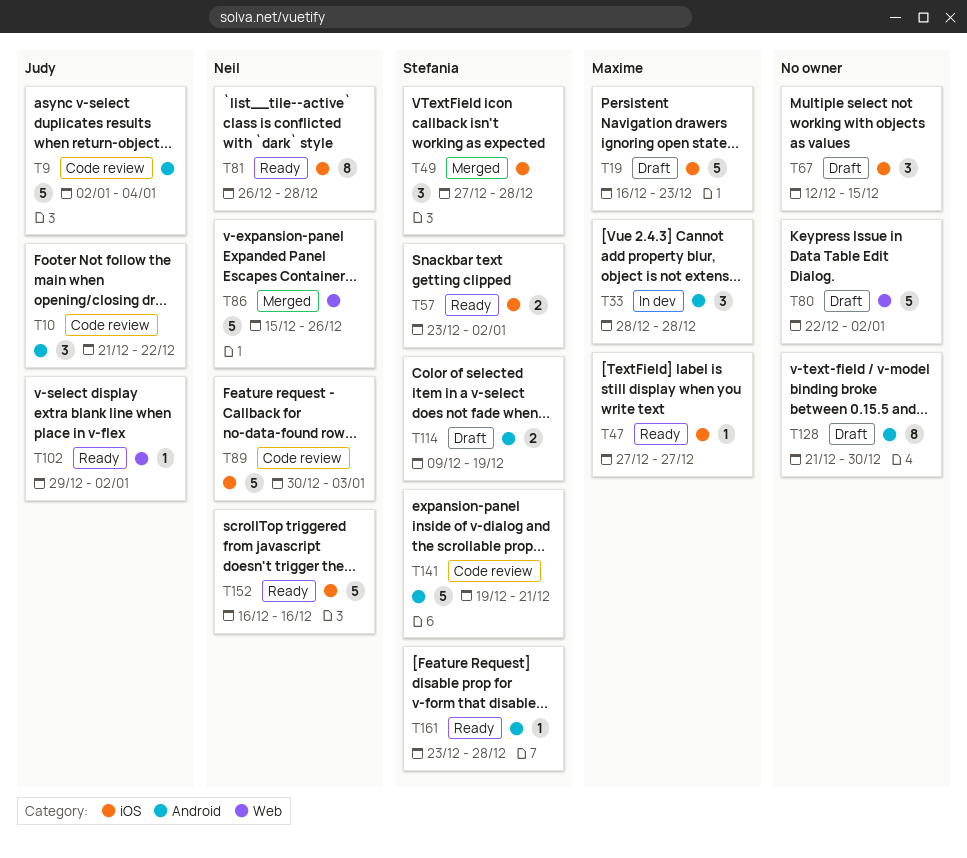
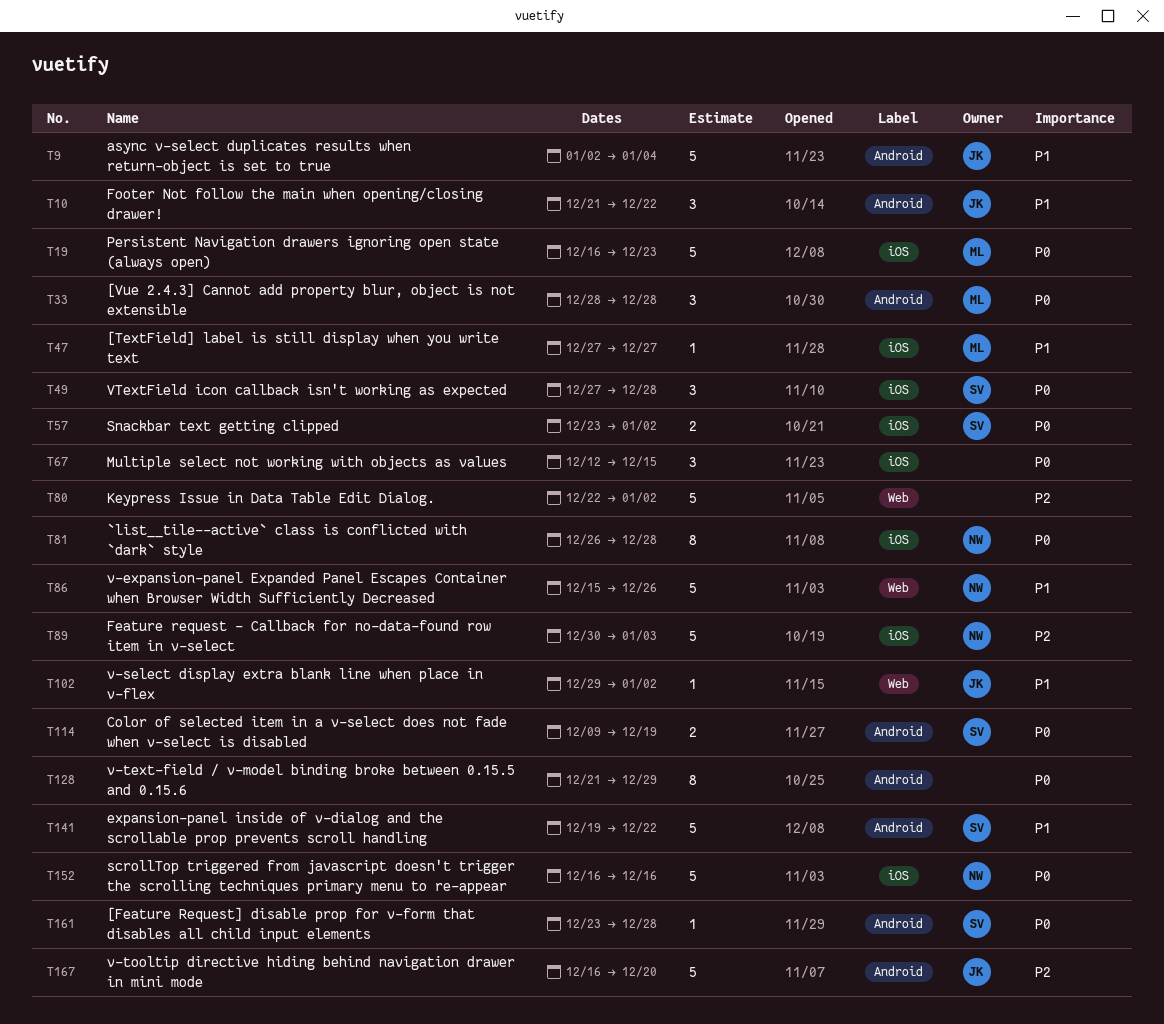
T128, due: Dec 30 -> Dec 29
T141, due: Dec 21 -> Dec 22
T167: none -> present

